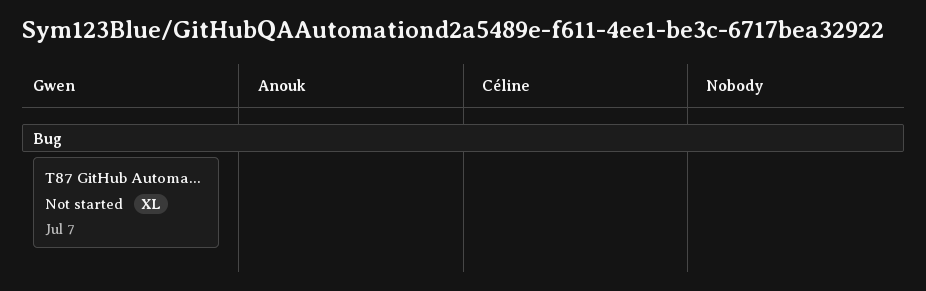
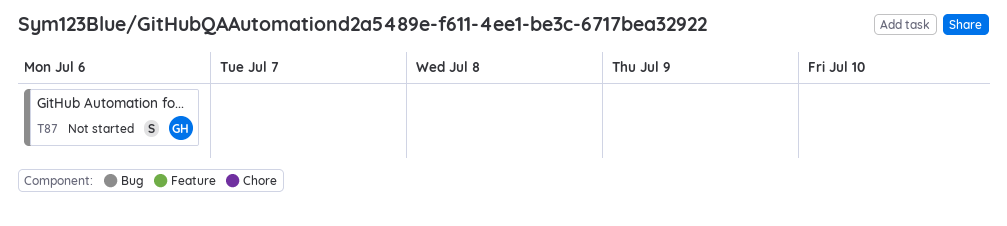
T87, estimate: XL -> S
T87, due: Jul 7 -> Jul 6

